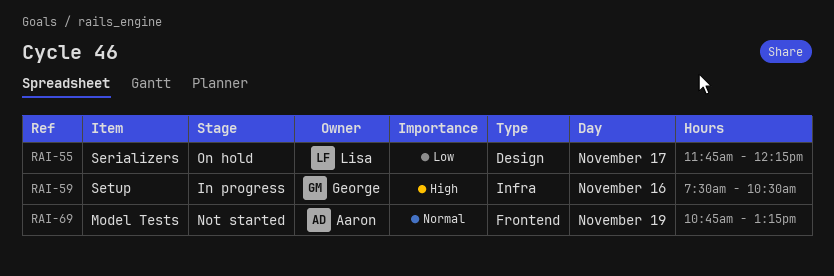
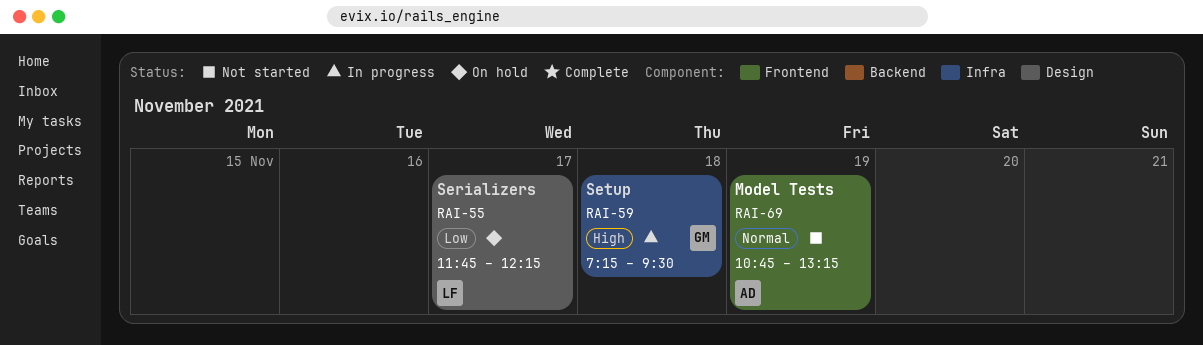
RAI-59, day: Nov 16 -> Nov 18
RAI-59, begins: 07:30 -> 07:15
RAI-59, ends: 10:30 -> 09:30

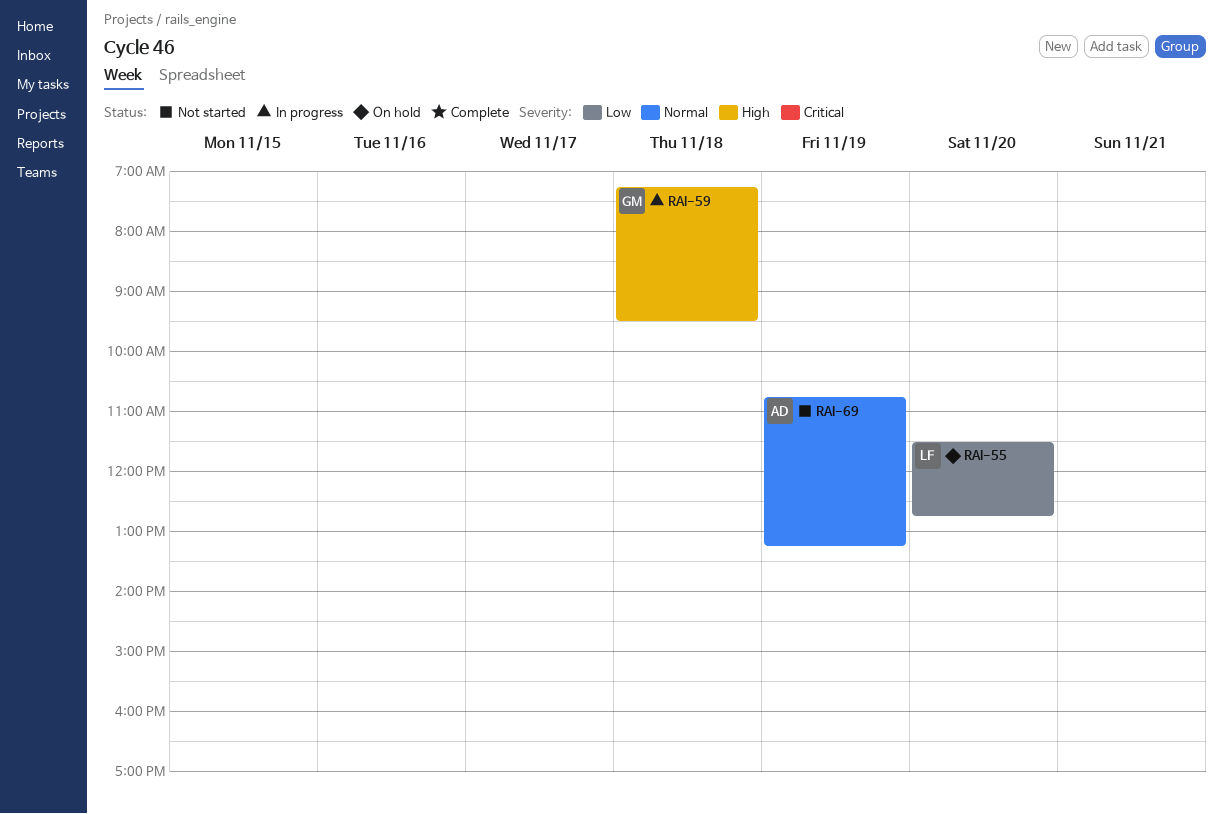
RAI-55, day: Nov 17 -> Nov 20
RAI-55, begins: 11:45 -> 11:30
RAI-55, ends: 12:15 -> 12:45

